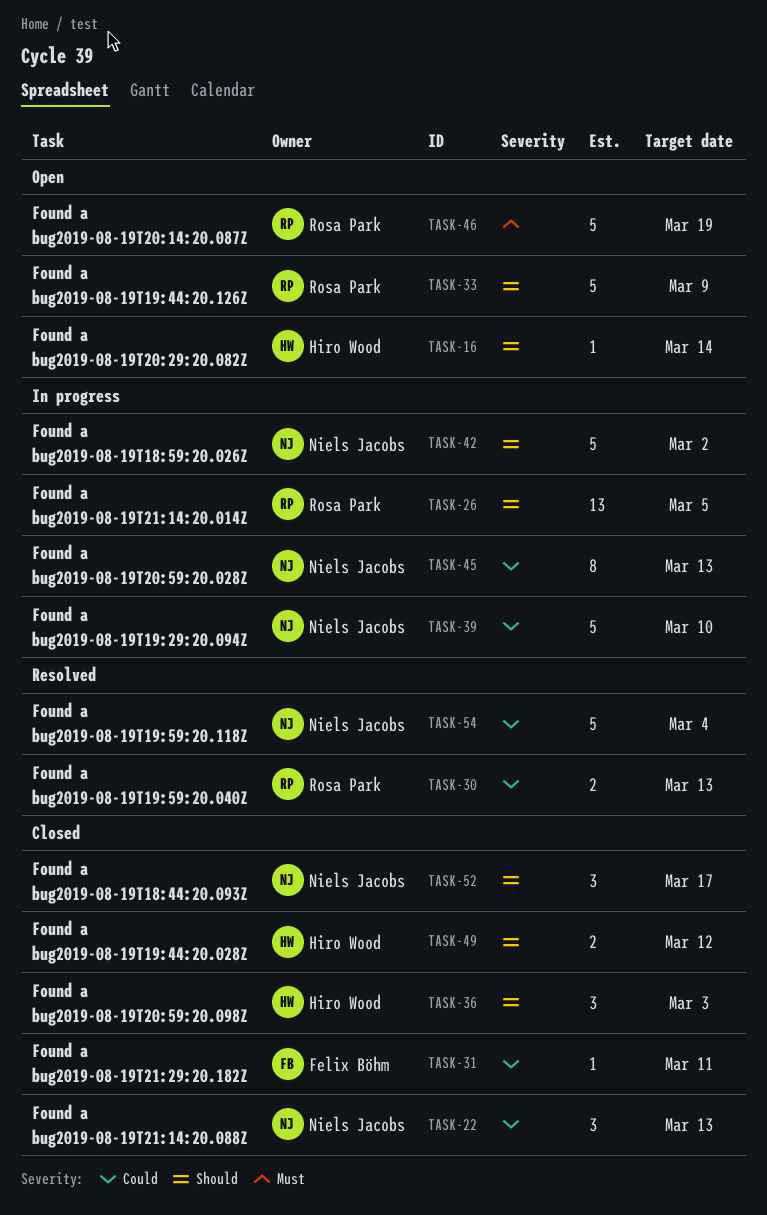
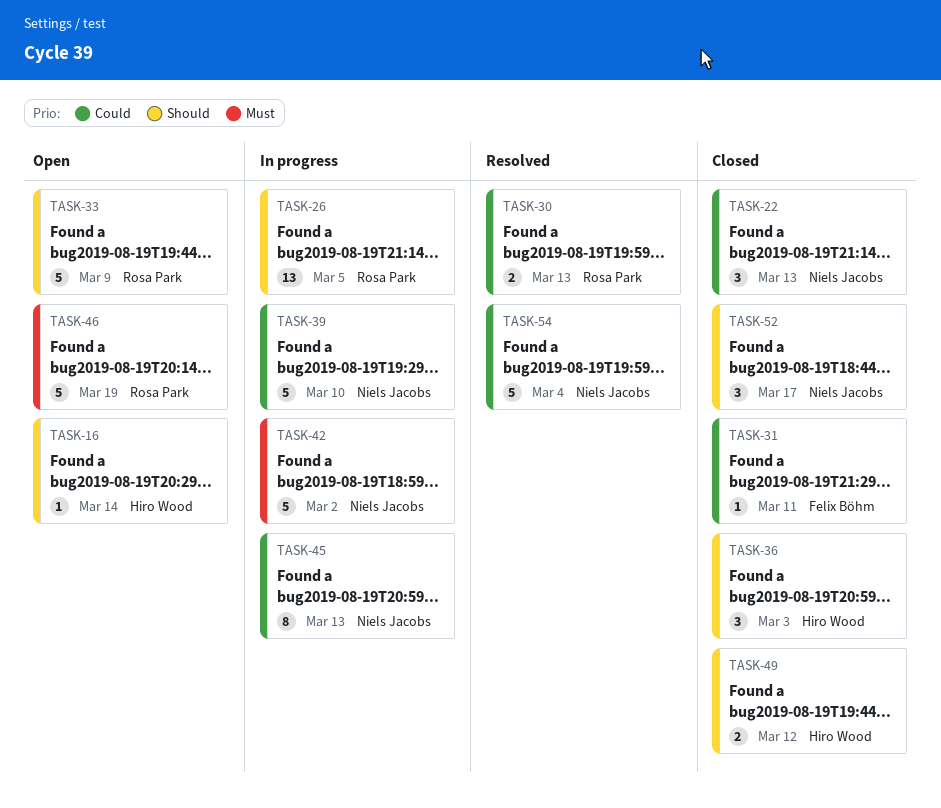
TASK-42, priority: Should -> Must

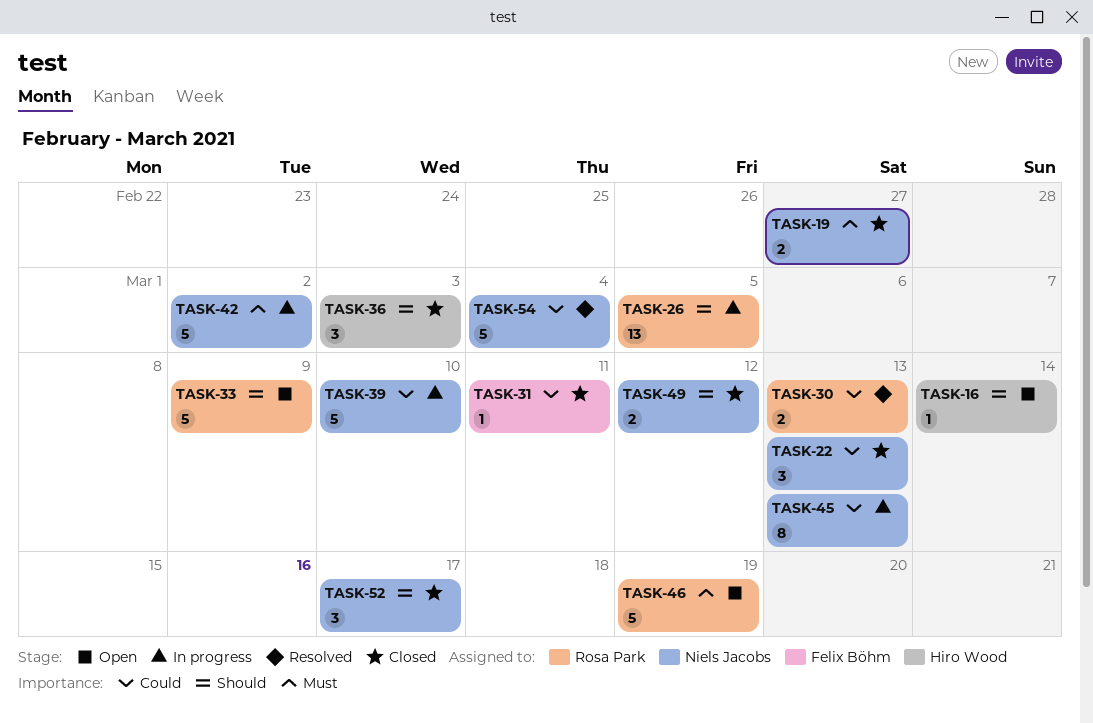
TASK-19: none -> present
TASK-49, owner: Hiro Wood -> Niels Jacobs

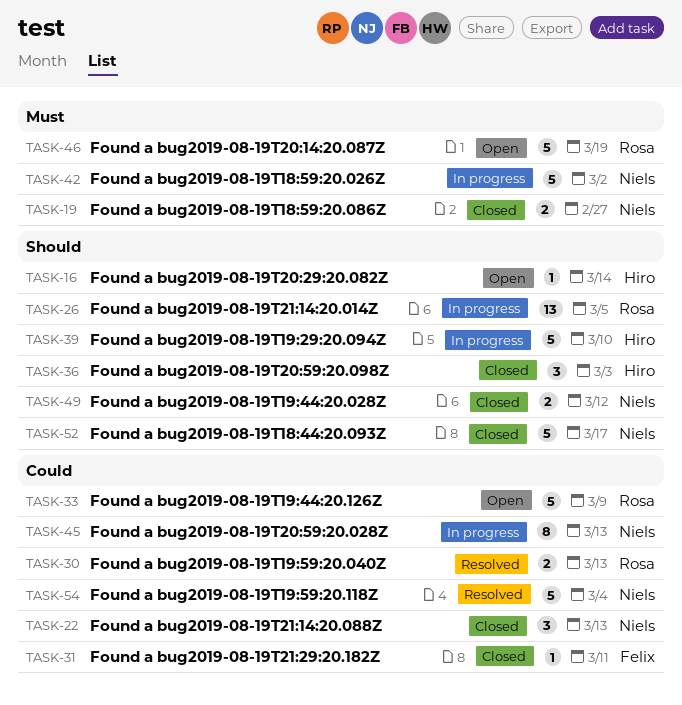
TASK-33, priority: Should -> Could
TASK-39, owner: Niels Jacobs -> Hiro Wood
TASK-39, priority: Could -> Should
TASK-52, estimate: 3 -> 5

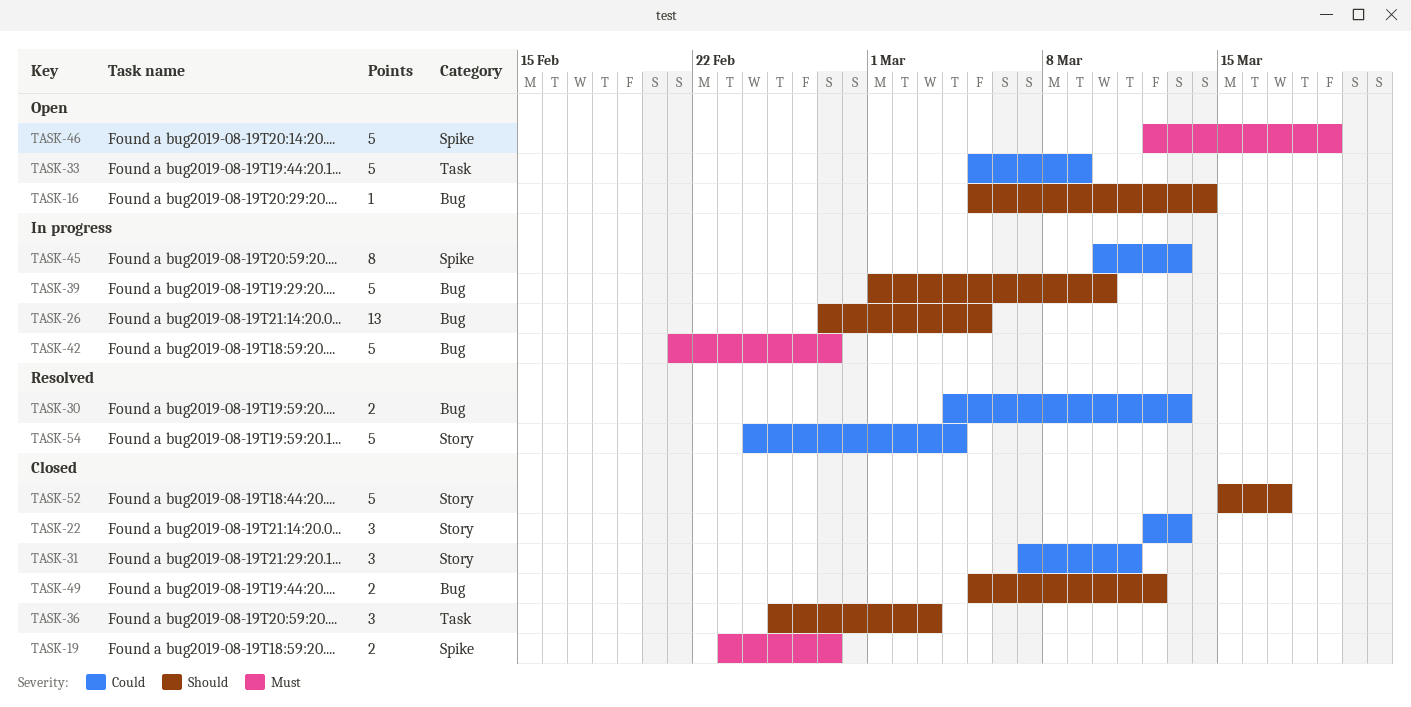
TASK-31, estimate: 1 -> 3
TASK-42, due: Mar 2 -> Feb 27

